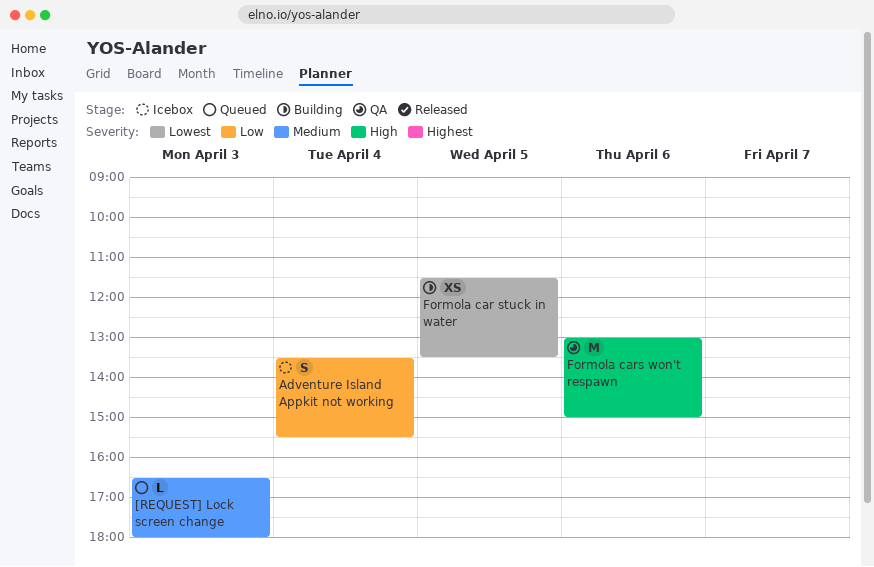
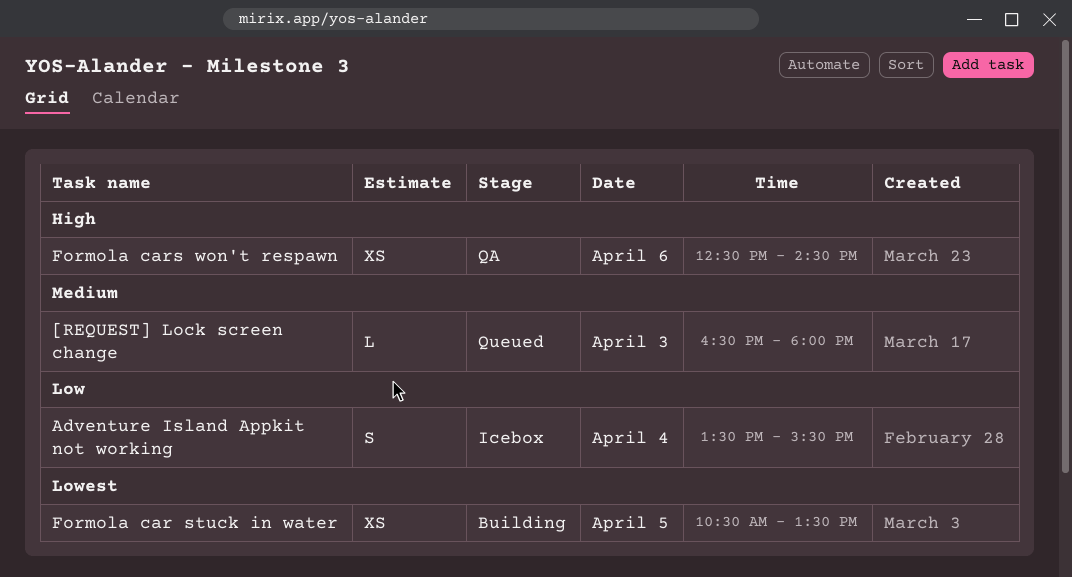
Formola car stuck in water, begins: 11:30 -> 10:30
Formola cars won't respawn, estimate: M -> XS
Formola cars won't respawn, begins: 13:00 -> 12:30
Formola cars won't respawn, ends: 15:00 -> 14:30

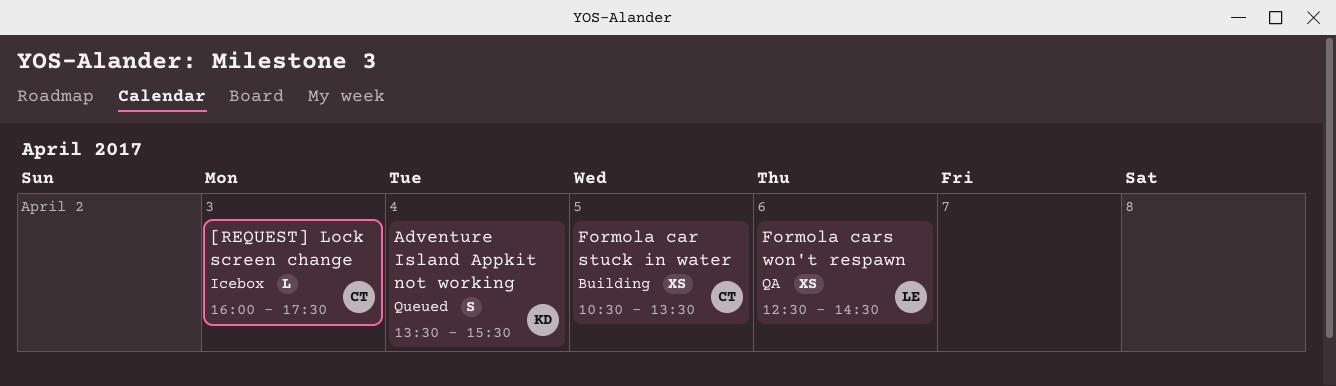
[REQUEST] Lock screen change, status: Queued -> Icebox
[REQUEST] Lock screen change, begins: 16:30 -> 16:00
[REQUEST] Lock screen change, ends: 18:00 -> 17:30
Adventure Island Appkit not working, status: Icebox -> Queued

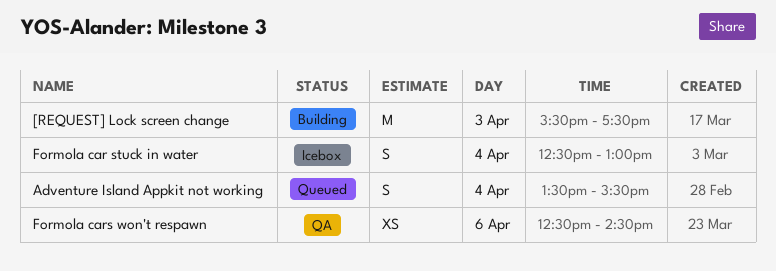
[REQUEST] Lock screen change, status: Icebox -> Building
[REQUEST] Lock screen change, estimate: L -> M
[REQUEST] Lock screen change, begins: 16:00 -> 15:30
Formola car stuck in water, status: Building -> Icebox
Formola car stuck in water, estimate: XS -> S
Formola car stuck in water, day: Apr 5 -> Apr 4
Formola car stuck in water, begins: 10:30 -> 12:30
Formola car stuck in water, ends: 13:30 -> 13:00

